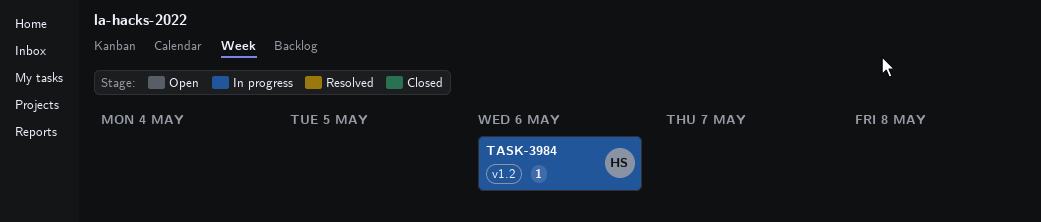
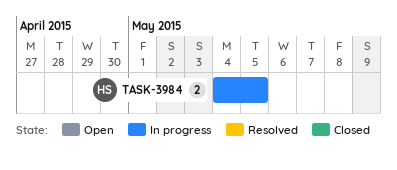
TASK-3984, estimate: 1 -> 2
TASK-3984, due: May 6 -> May 5

